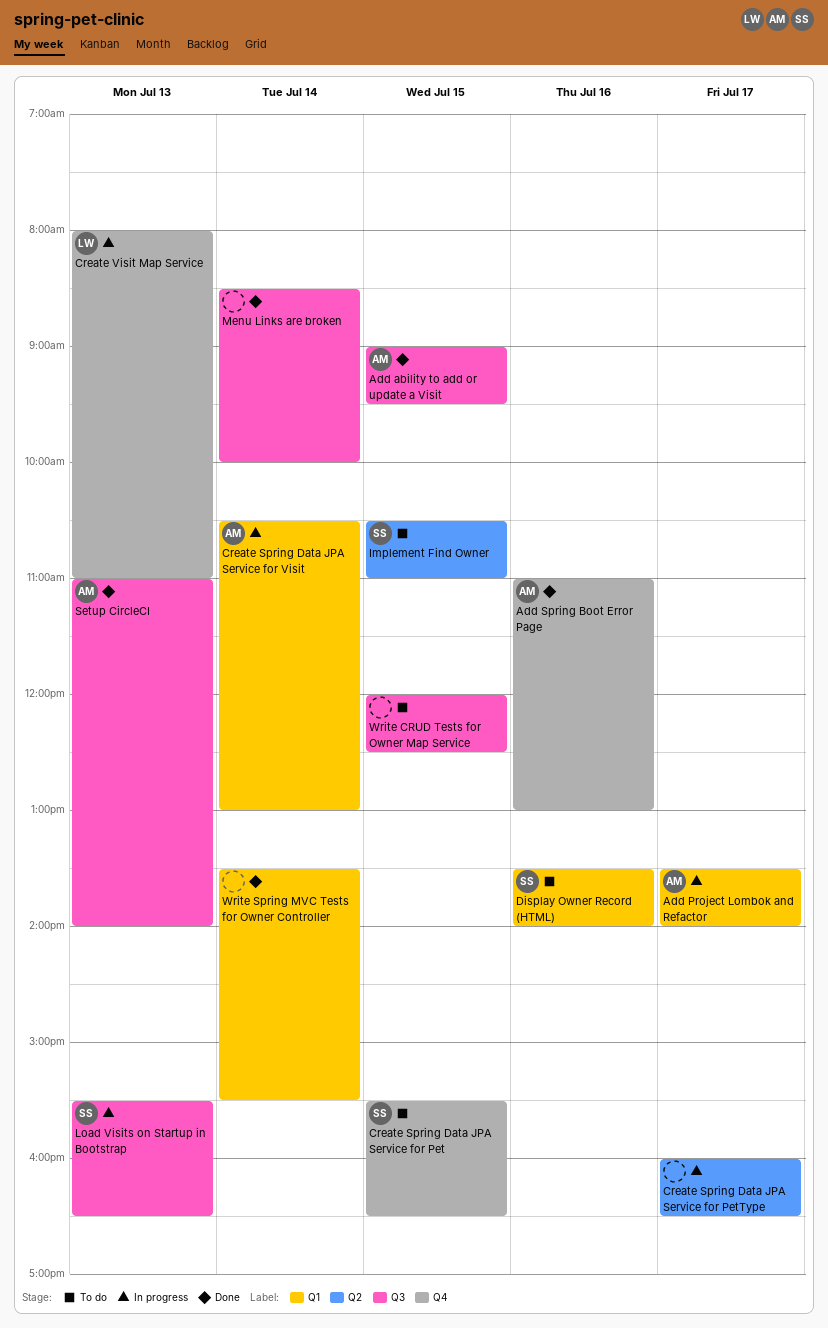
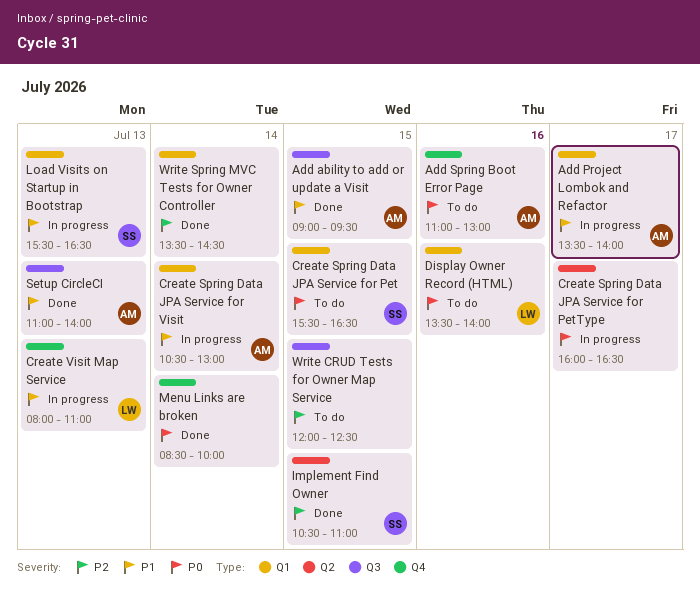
Add Spring Boot Error Page, status: Done -> To do
Create Spring Data JPA Service for Pet, label: Q4 -> Q1
Display Owner Record (HTML), owner: SS -> LW
Implement Find Owner, status: To do -> Done
Load Visits on Startup in Bootstrap, label: Q3 -> Q1
Menu Links are broken, label: Q3 -> Q4
Write Spring MVC Tests for Owner Controller, ends: 15:30 -> 14:30

